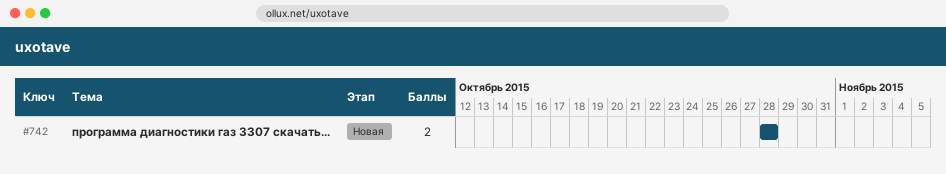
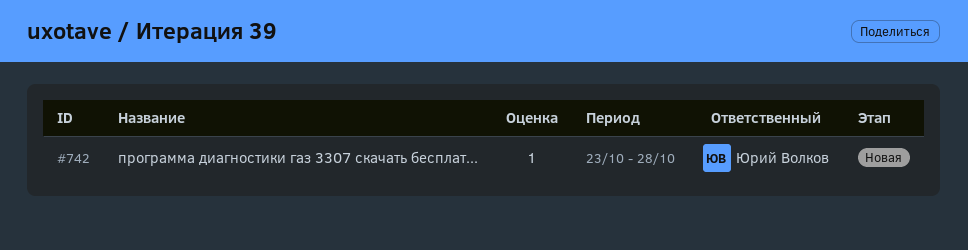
#742, estimate: 2 -> 1
#742, start: Oct 28 -> Oct 23

